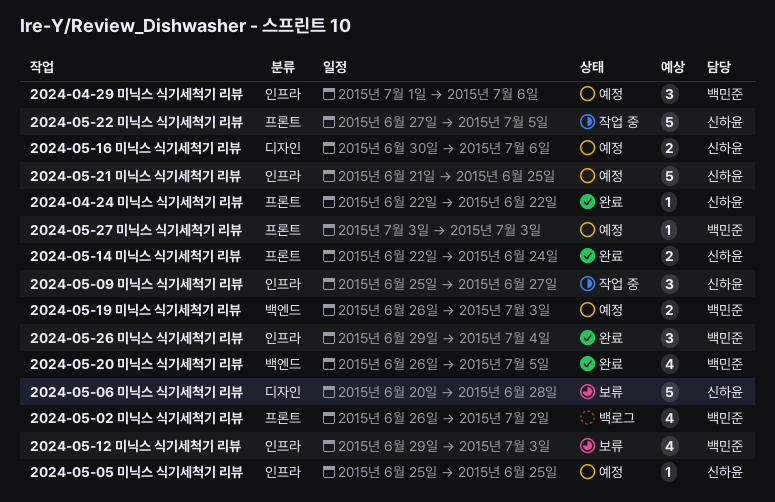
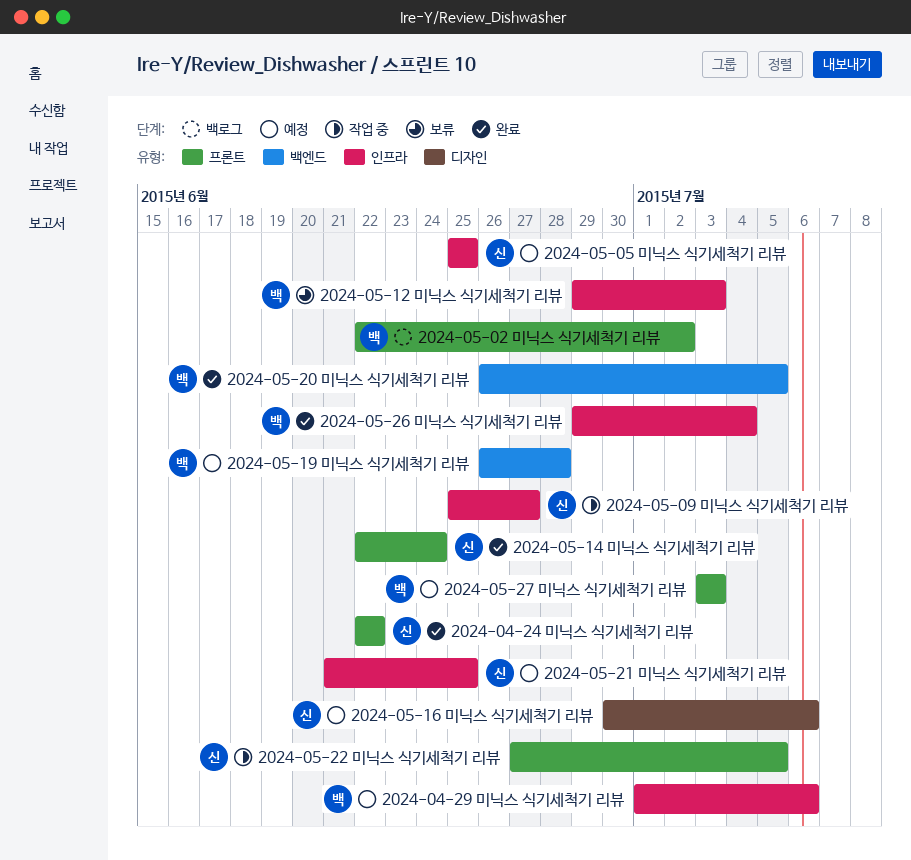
2024-05-02 미닉스 식기세척기 리뷰, start: Jun 26 -> Jun 22
2024-05-06 미닉스 식기세척기 리뷰: present -> none
2024-05-19 미닉스 식기세척기 리뷰, due: Jul 3 -> Jun 28

